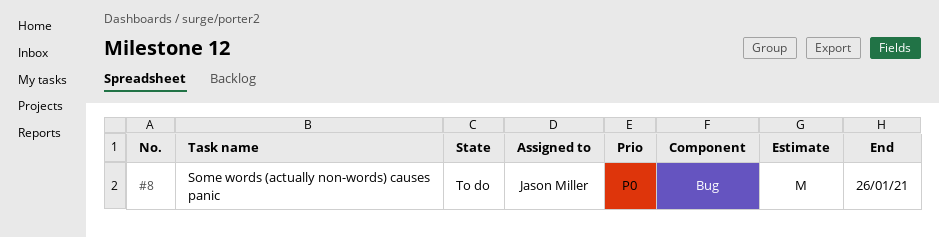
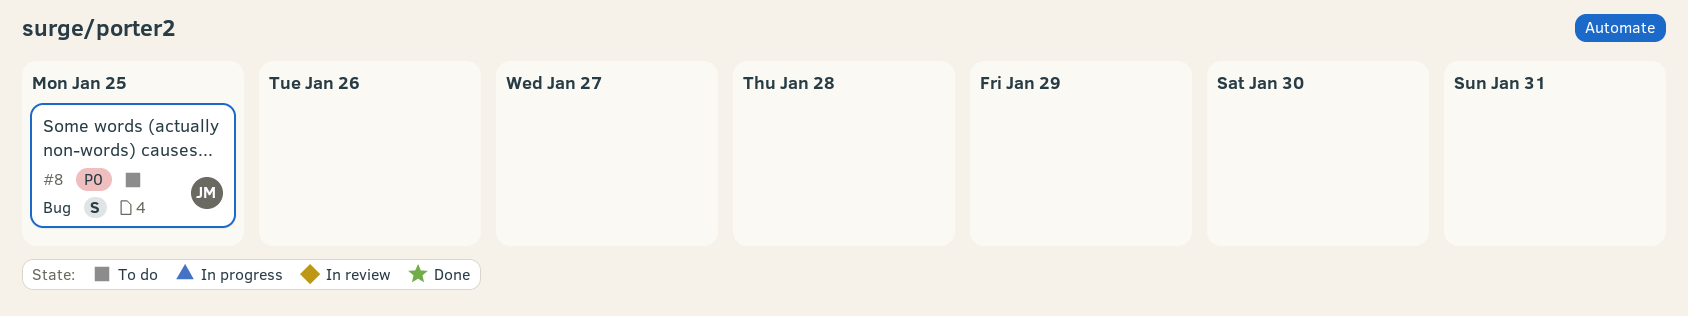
#8, estimate: M -> S
#8, due: Jan 26 -> Jan 25

